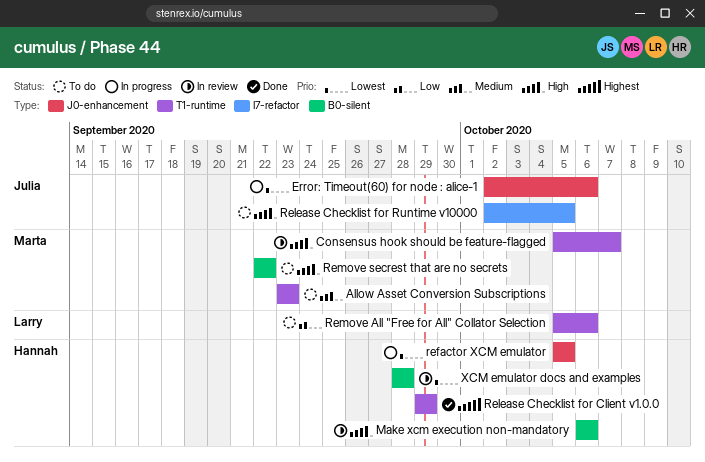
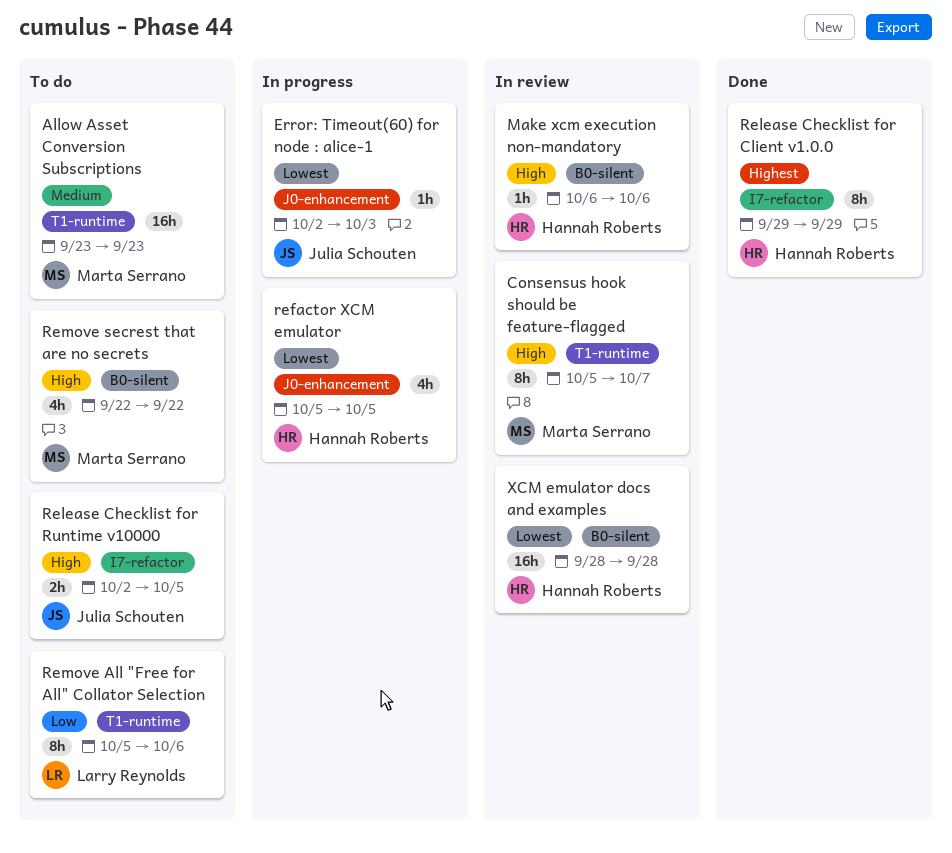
Error: Timeout(60) for node : alice-1, due: Oct 6 -> Oct 3
Release Checklist for Client v1.0.0, label: T1-runtime -> I7-refactor

